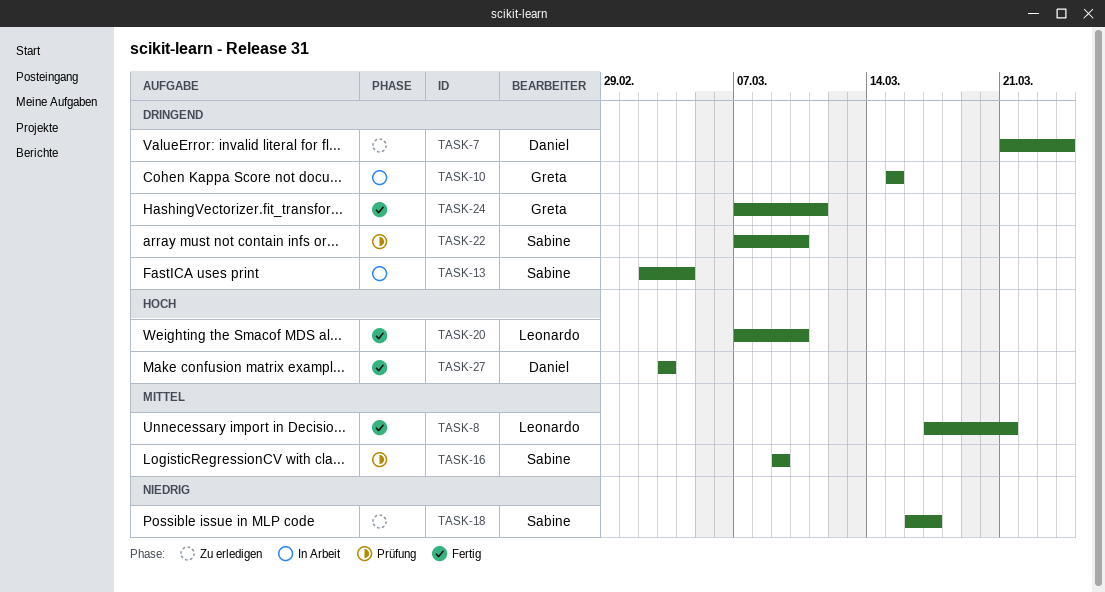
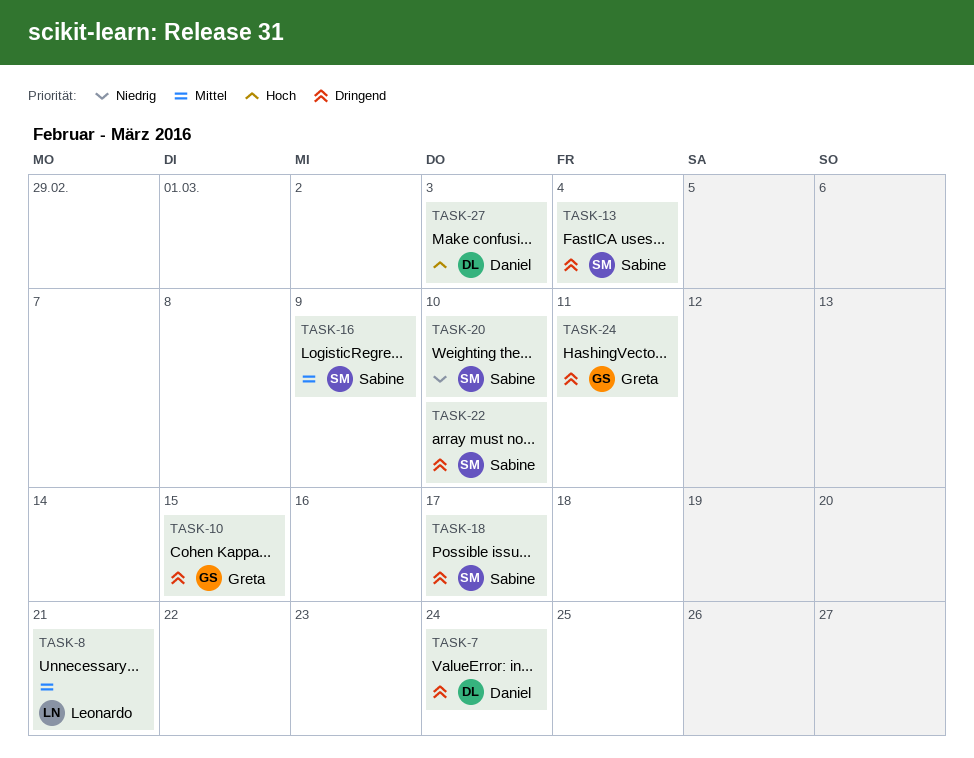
TASK-18, priority: Niedrig -> Dringend
TASK-20, owner: Leonardo -> Sabine
TASK-20, priority: Hoch -> Niedrig

